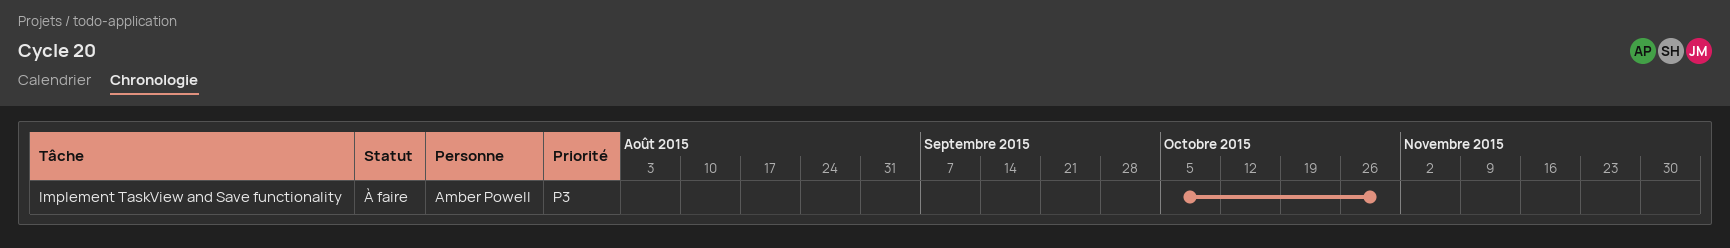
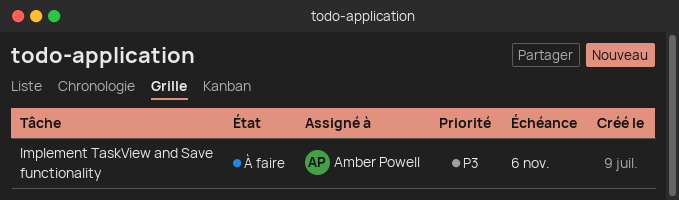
Implement TaskView and Save functionality, due: Oct 30 -> Nov 6

